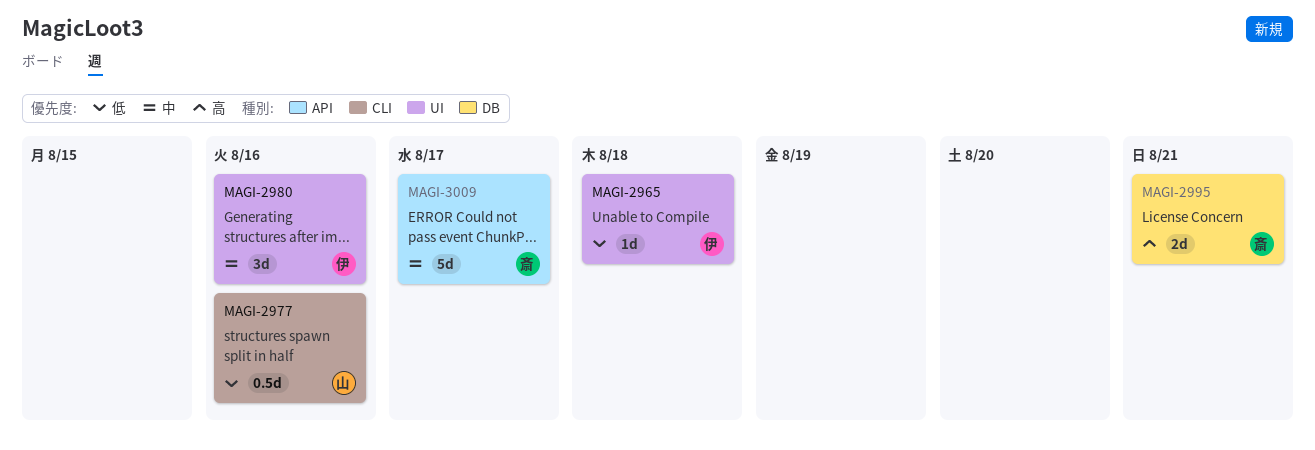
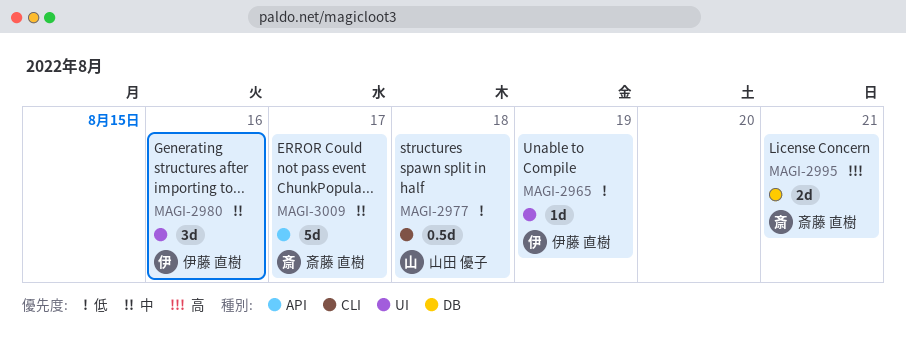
MAGI-2965, due: Aug 18 -> Aug 19
MAGI-2977, due: Aug 16 -> Aug 18

